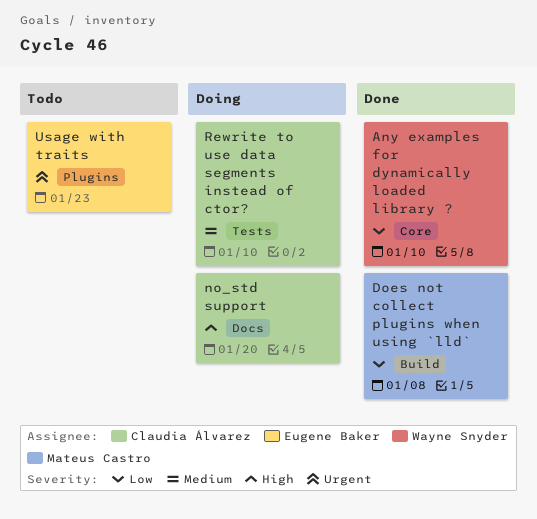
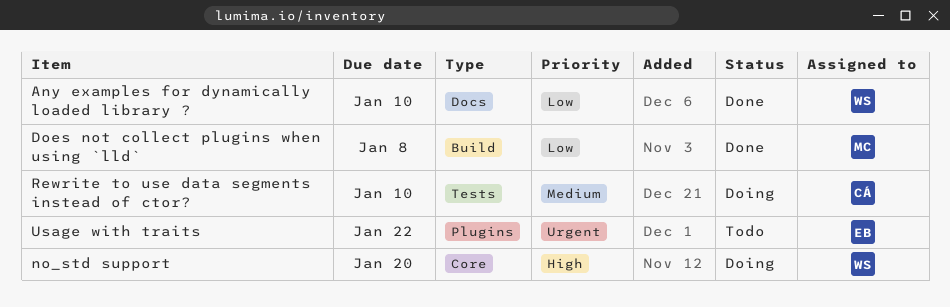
Any examples for dynamically loaded library ?, label: Core -> Docs
no_std support, owner: Claudia Álvarez -> Wayne Snyder
no_std support, label: Docs -> Core
Usage with traits, due: Jan 23 -> Jan 22

